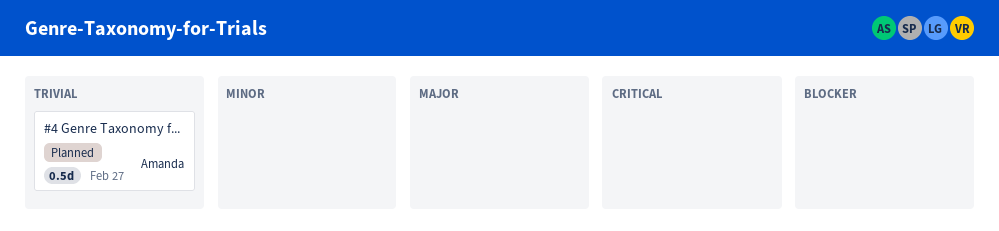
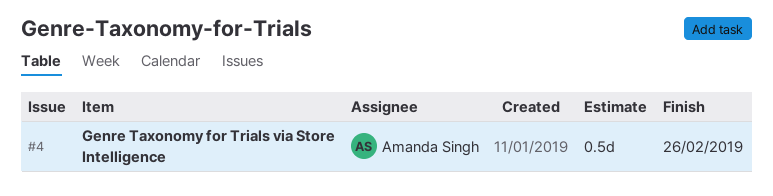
#4, due: Feb 27 -> Feb 26

